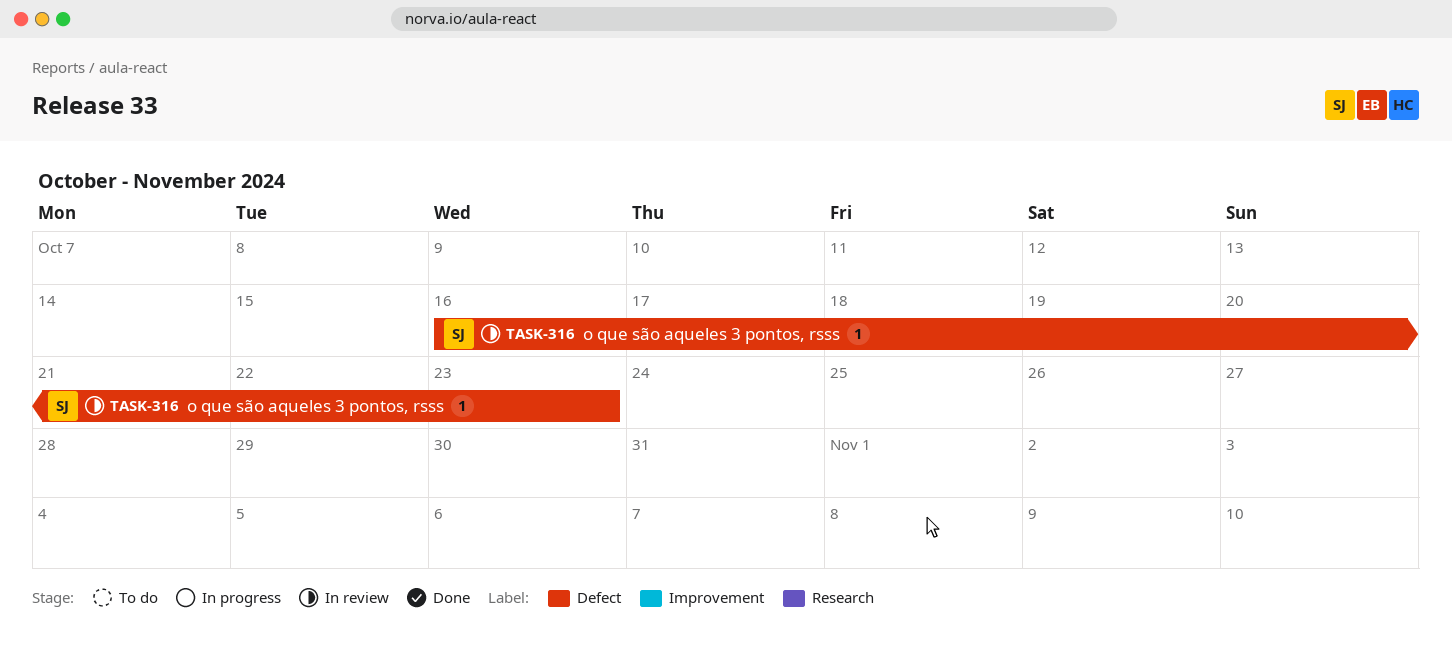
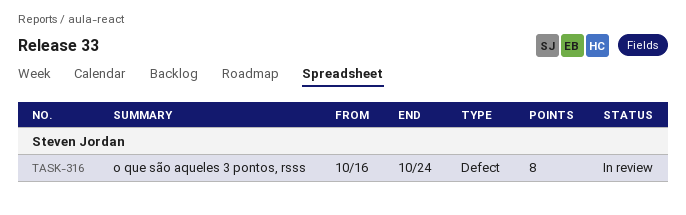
TASK-316, estimate: 1 -> 8
TASK-316, due: Oct 23 -> Oct 24

